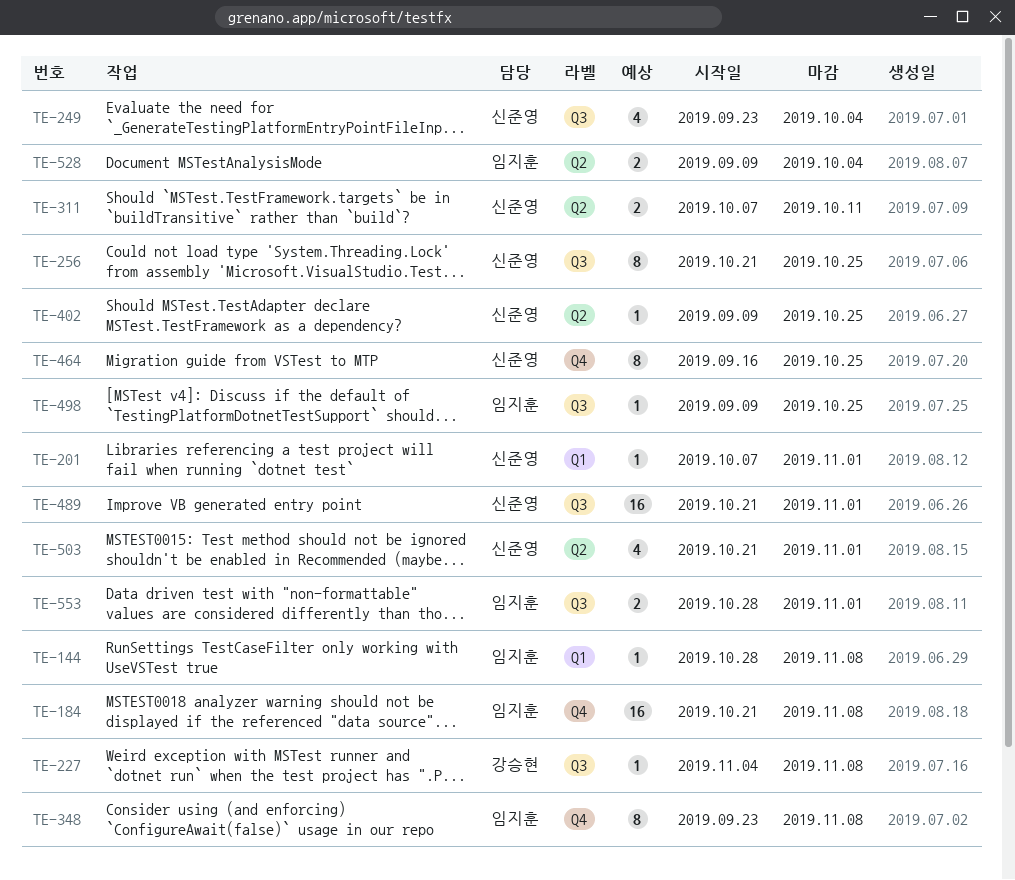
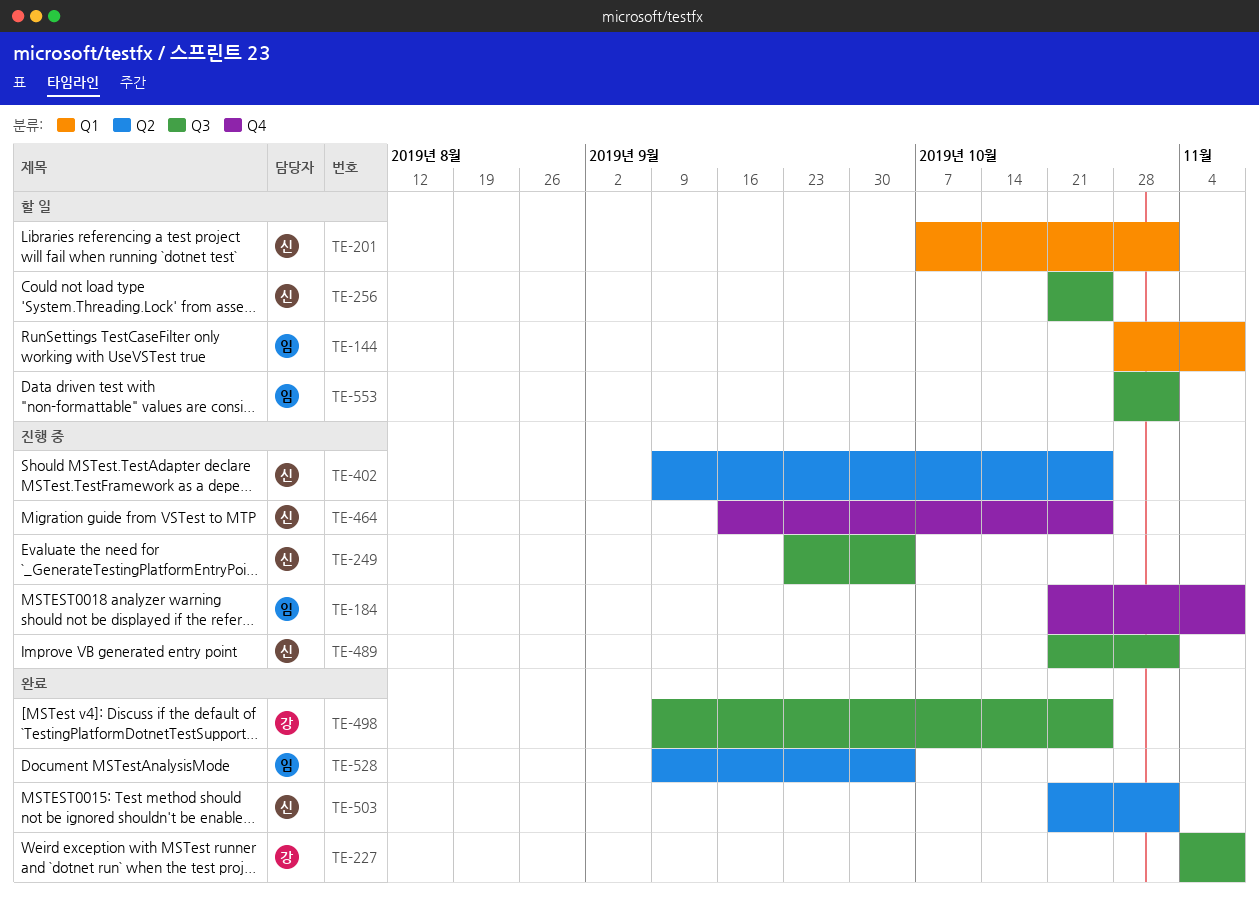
TE-311: present -> none
TE-348: present -> none
TE-498, owner: 임지훈 -> 강승현

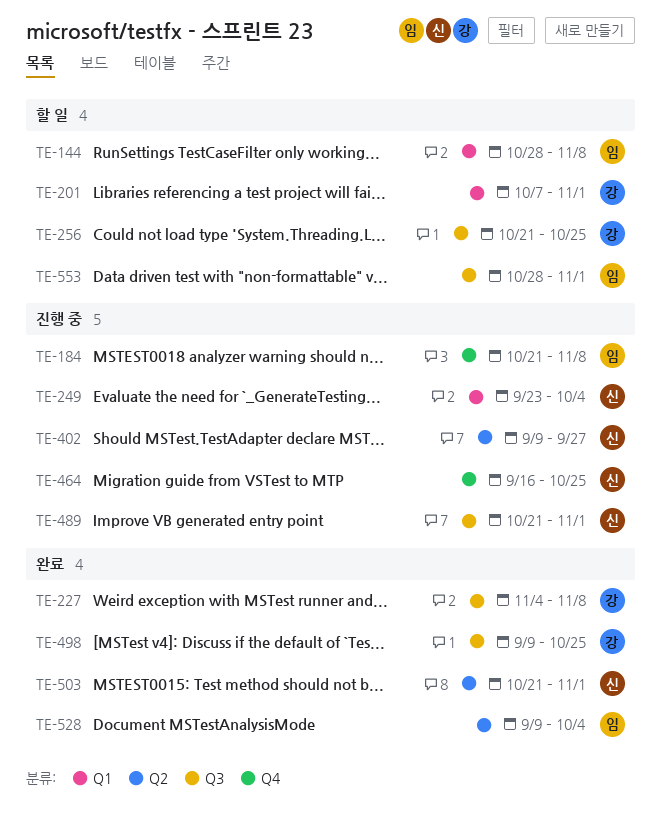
TE-201, owner: 신 -> 강
TE-249, label: Q3 -> Q1
TE-256, owner: 신 -> 강
TE-402, due: Oct 25 -> Sep 27

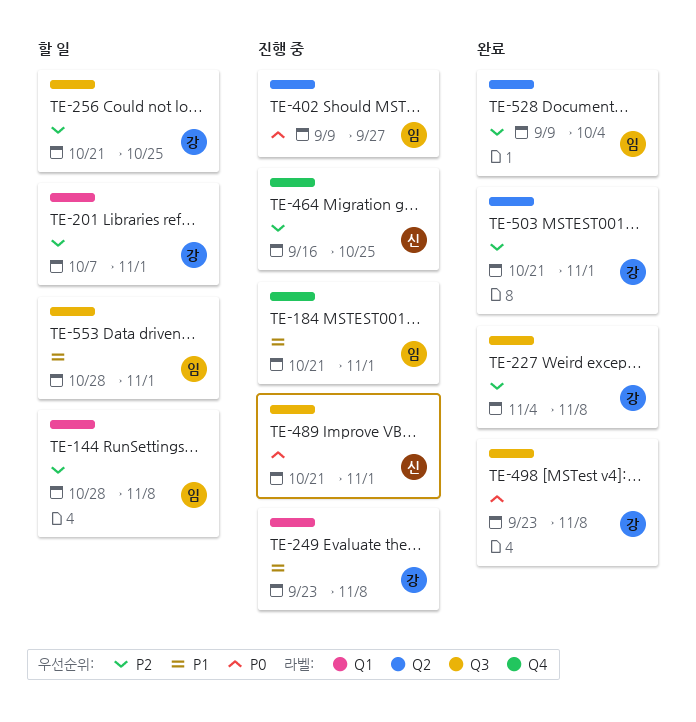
TE-184, due: Nov 8 -> Nov 1
TE-249, owner: 신 -> 강
TE-249, due: Oct 4 -> Nov 8
TE-402, owner: 신 -> 임
TE-498, start: Sep 9 -> Sep 23
TE-498, due: Oct 25 -> Nov 8
TE-503, owner: 신 -> 강

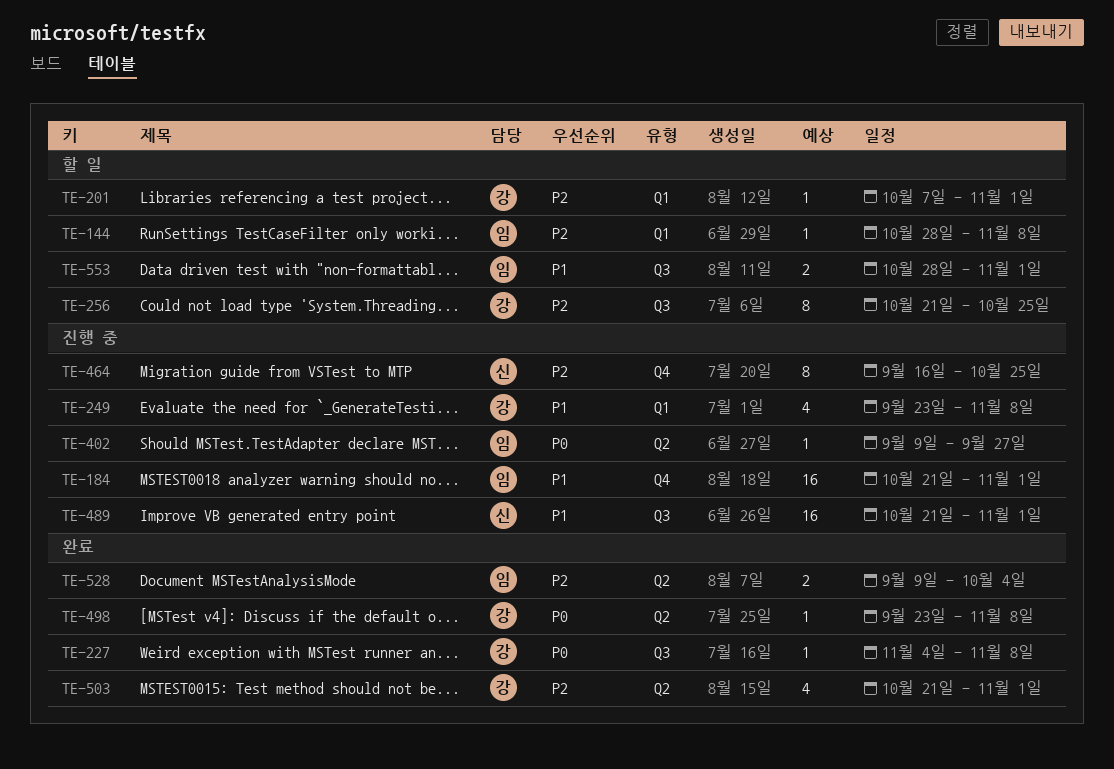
TE-227, priority: P2 -> P0
TE-489, priority: P0 -> P1
TE-498, label: Q3 -> Q2

